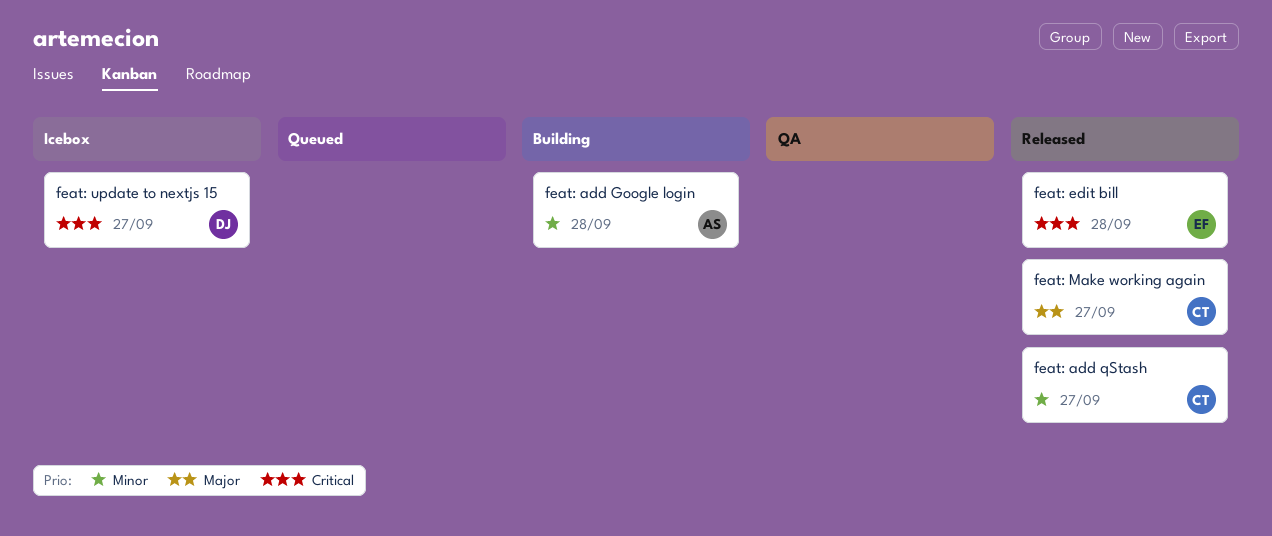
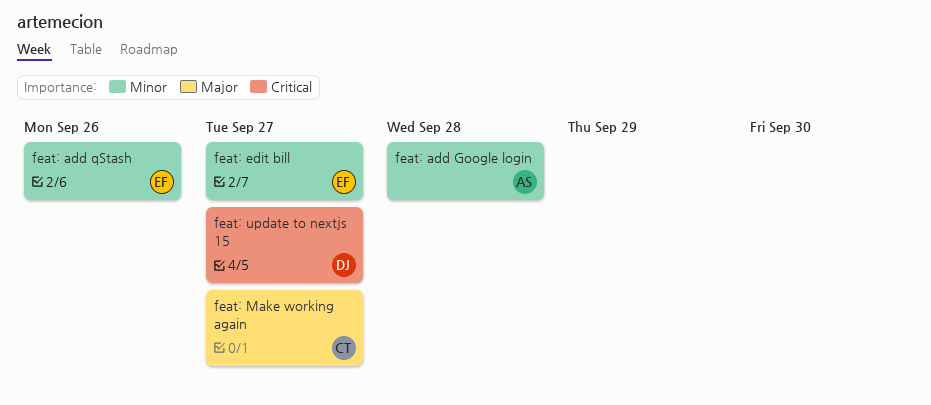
feat: add qStash, owner: CT -> EF
feat: add qStash, due: Sep 27 -> Sep 26
feat: edit bill, priority: Critical -> Minor
feat: edit bill, due: Sep 28 -> Sep 27

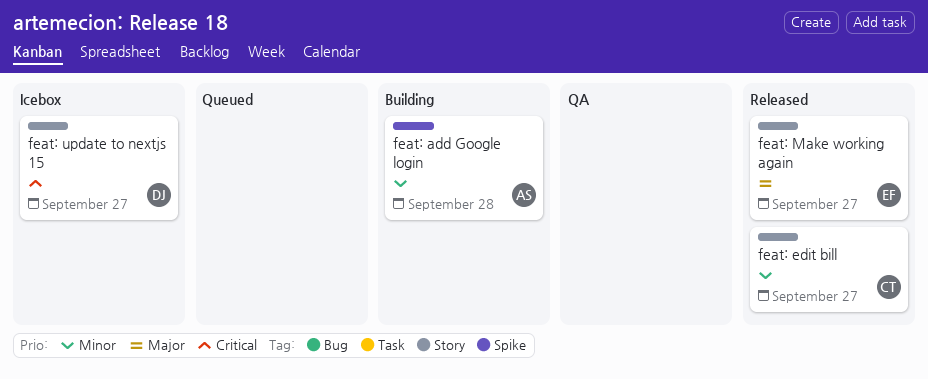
feat: add qStash: present -> none
feat: edit bill, owner: EF -> CT
feat: Make working again, owner: CT -> EF

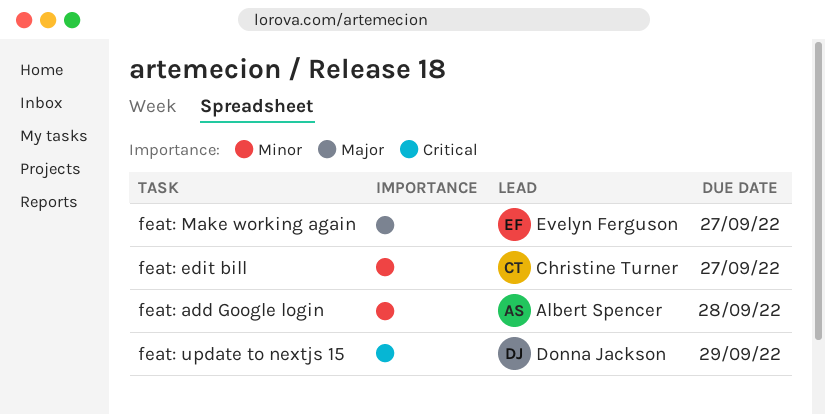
feat: update to nextjs 15, due: Sep 27 -> Sep 29

